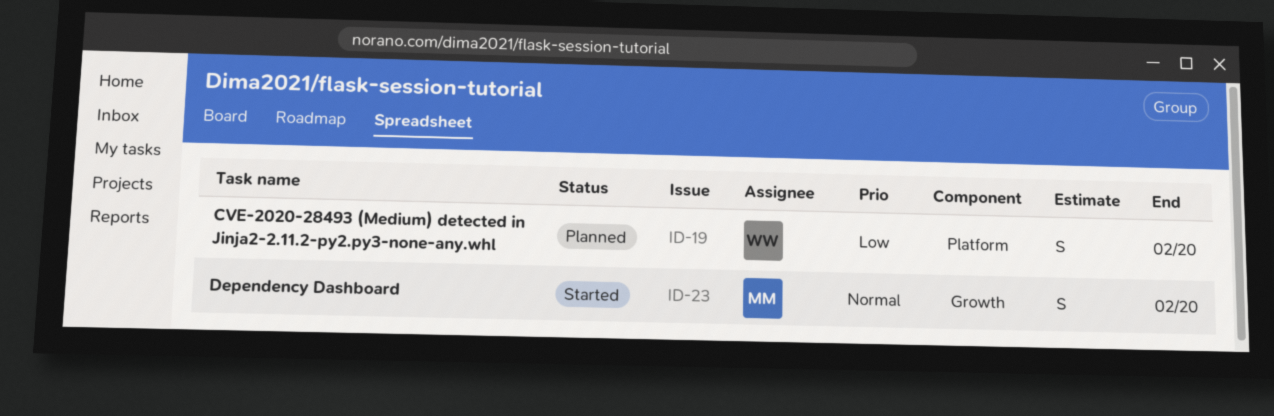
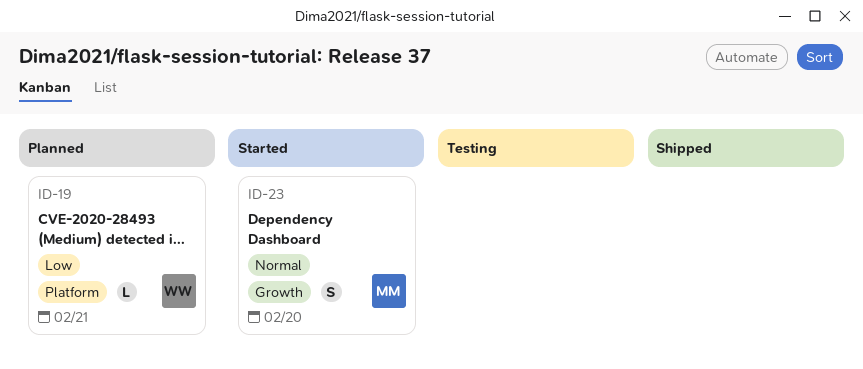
ID-19, estimate: S -> L
ID-19, due: Feb 20 -> Feb 21

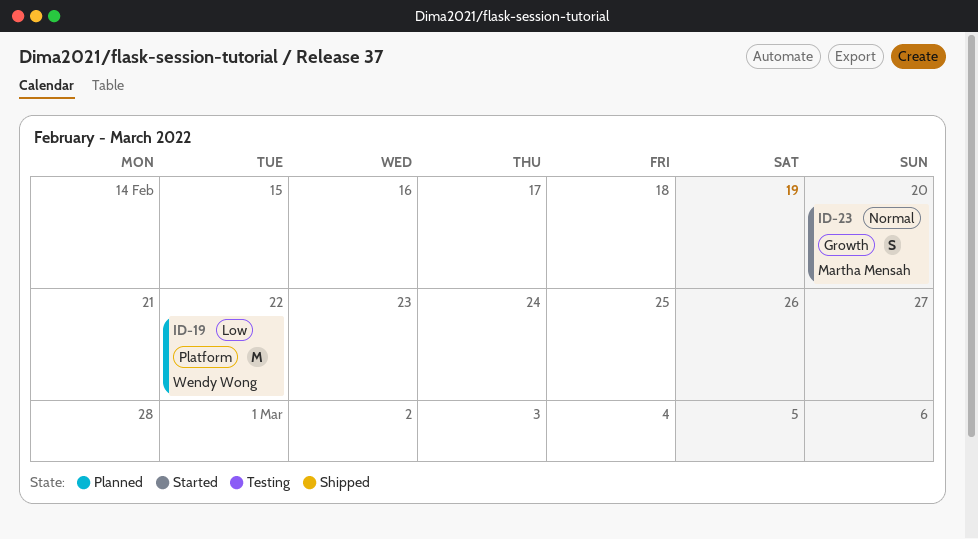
ID-19, estimate: L -> M
ID-19, due: Feb 21 -> Feb 22

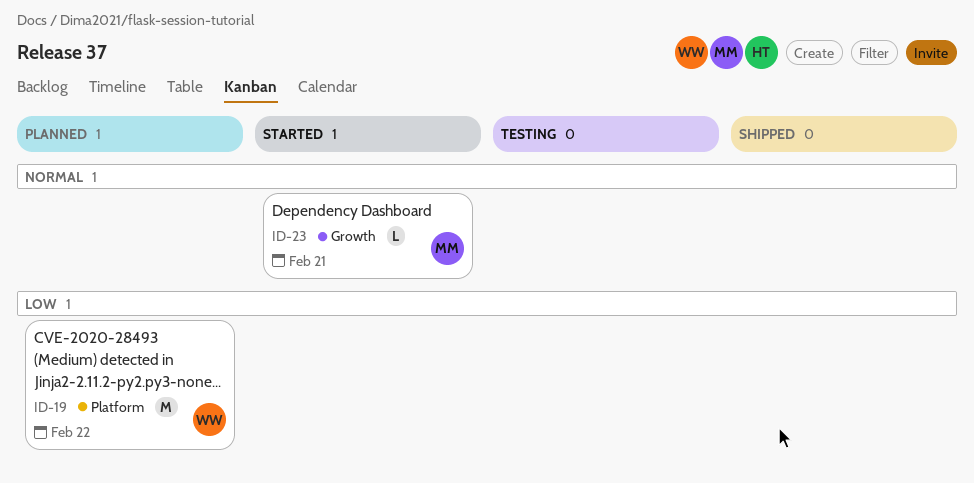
ID-23, estimate: S -> L
ID-23, due: Feb 20 -> Feb 21

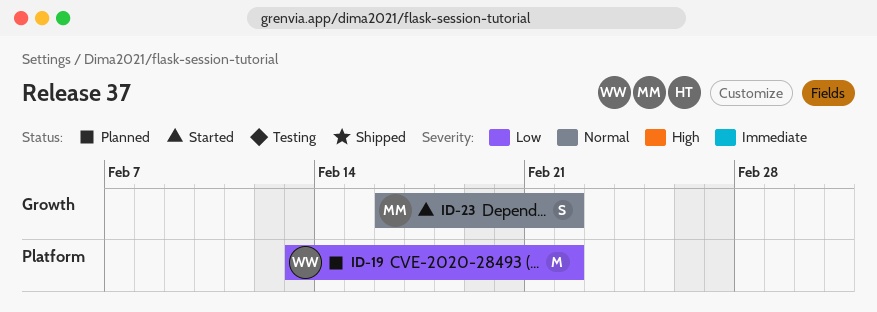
ID-23, estimate: L -> S
ID-23, due: Feb 21 -> Feb 22

